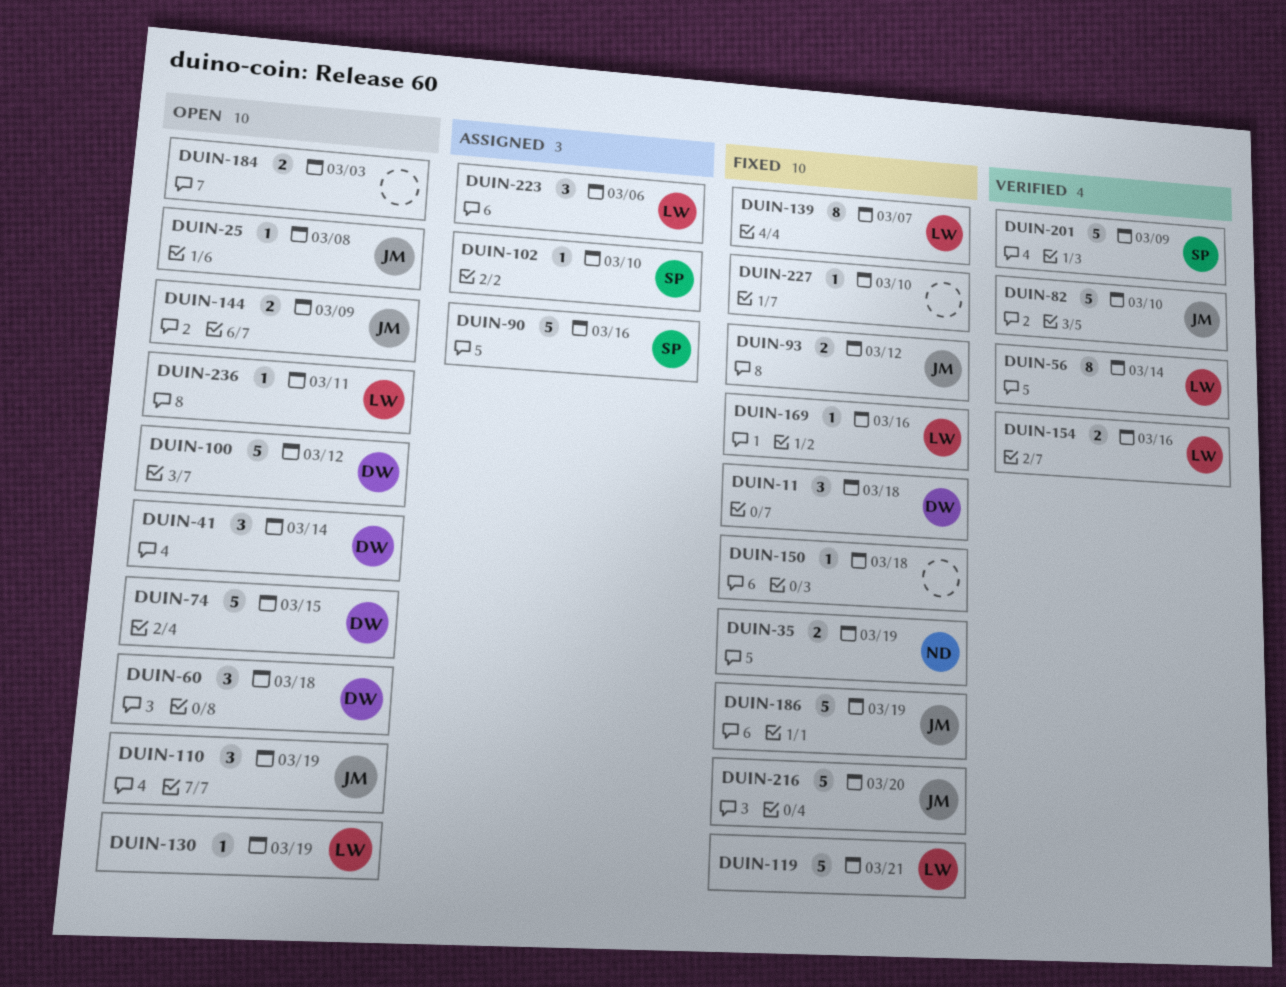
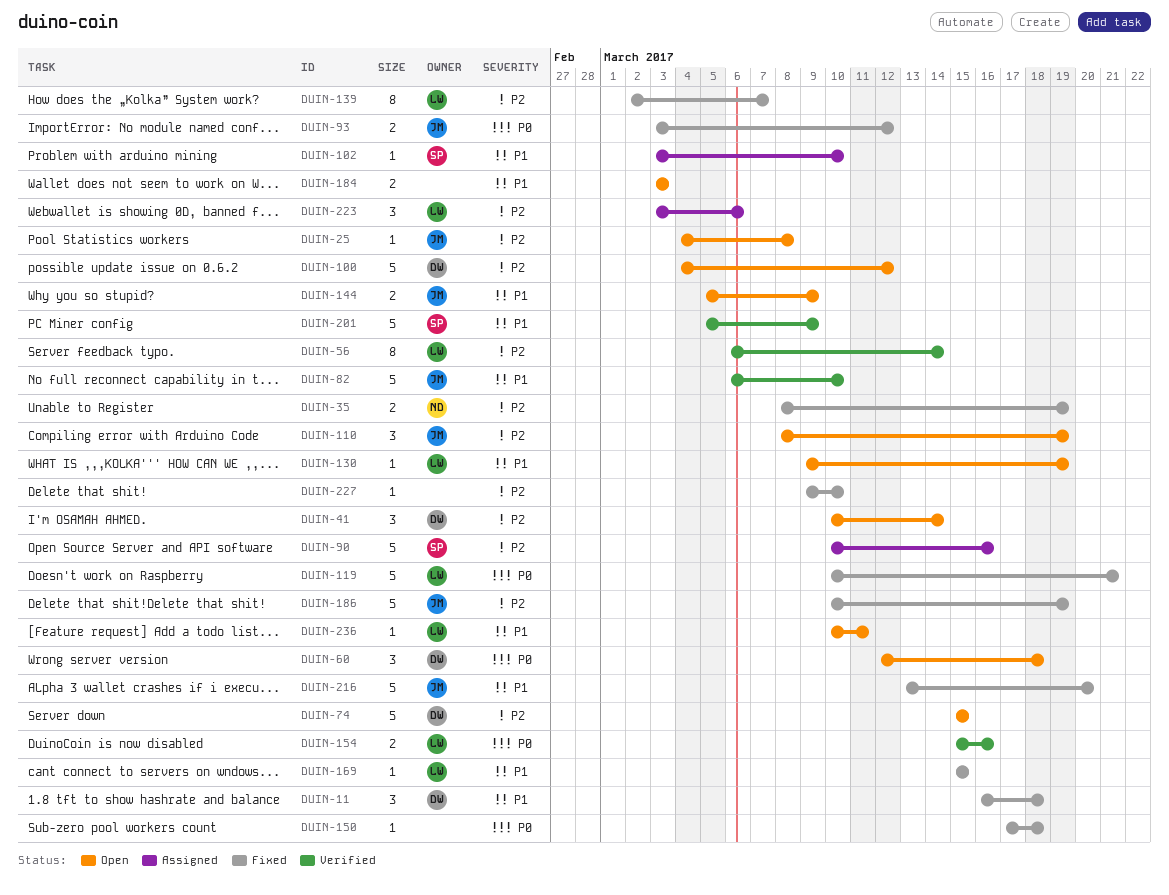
DUIN-169, due: Mar 16 -> Mar 15

